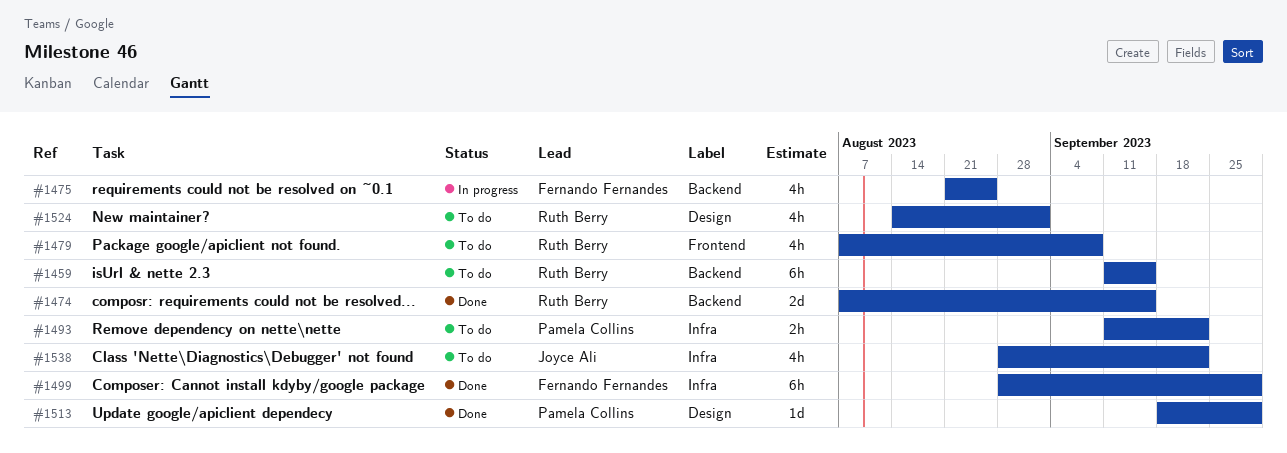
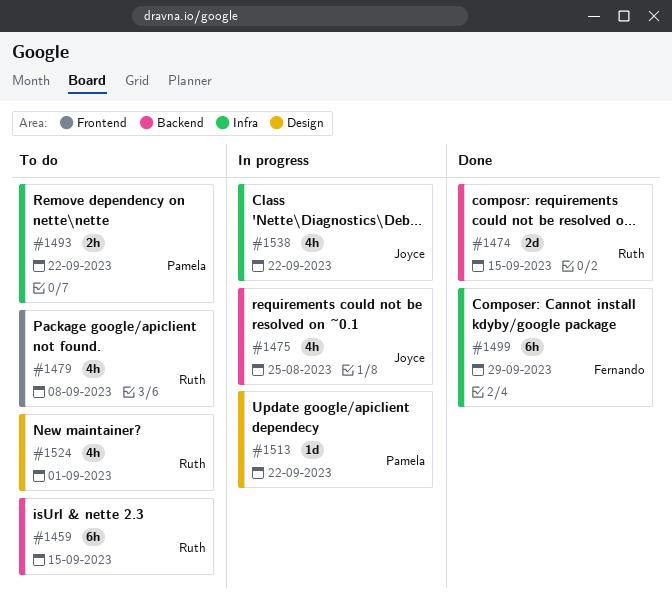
#1475, owner: Fernando Fernandes -> Joyce Ali
#1513, status: Done -> In progress
#1513, due: Sep 29 -> Sep 22
#1538, status: To do -> In progress

